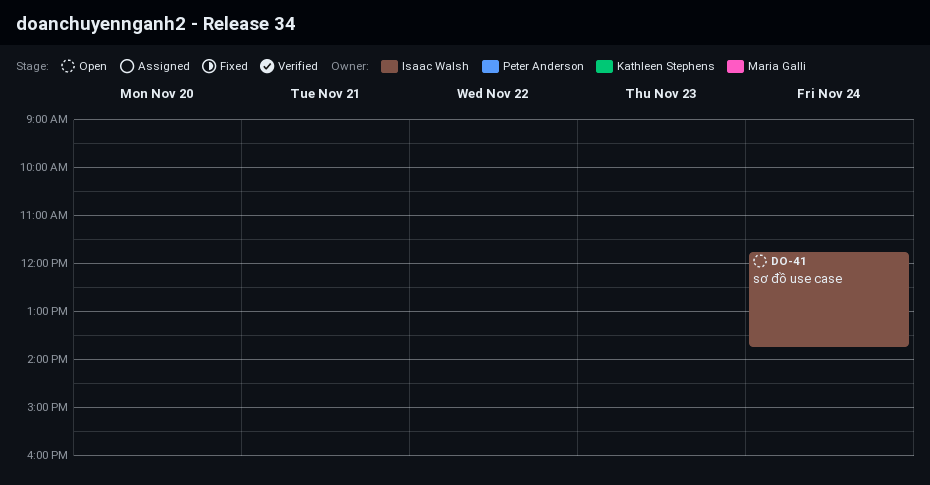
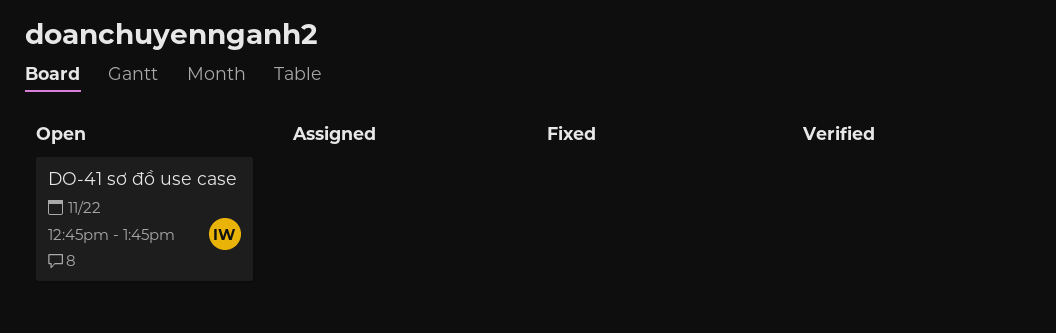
DO-41, day: Nov 24 -> Nov 22
DO-41, begins: 11:45 -> 12:45

